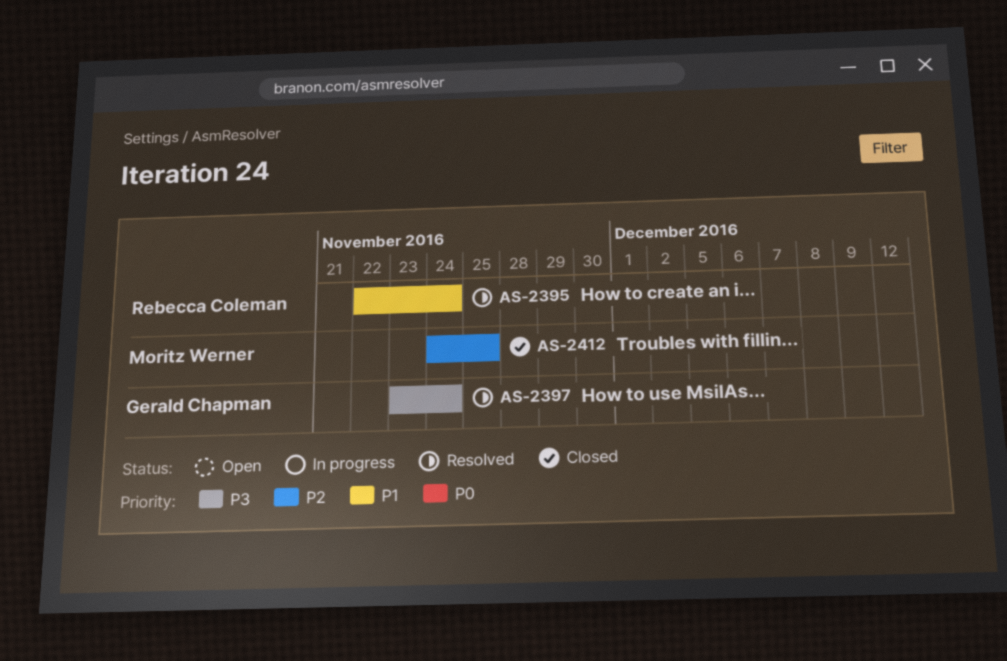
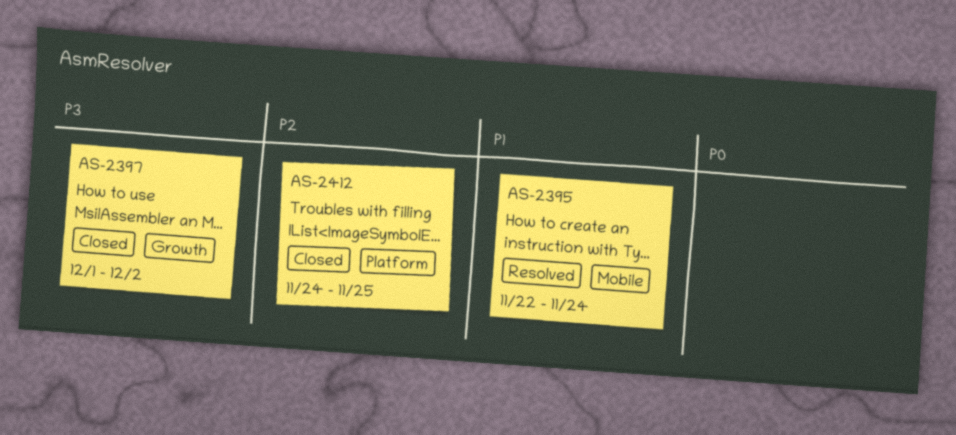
AS-2397, status: Resolved -> Closed
AS-2397, start: Nov 23 -> Dec 1
AS-2397, due: Nov 24 -> Dec 2

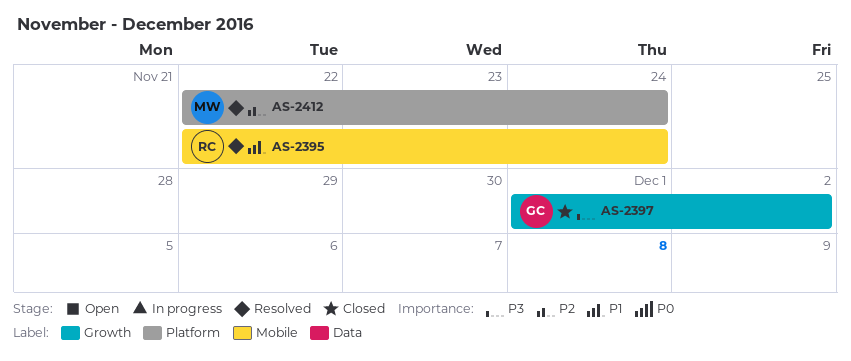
AS-2412, status: Closed -> Resolved
AS-2412, start: Nov 24 -> Nov 22
AS-2412, due: Nov 25 -> Nov 24

